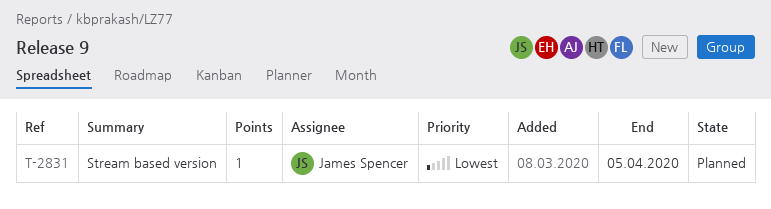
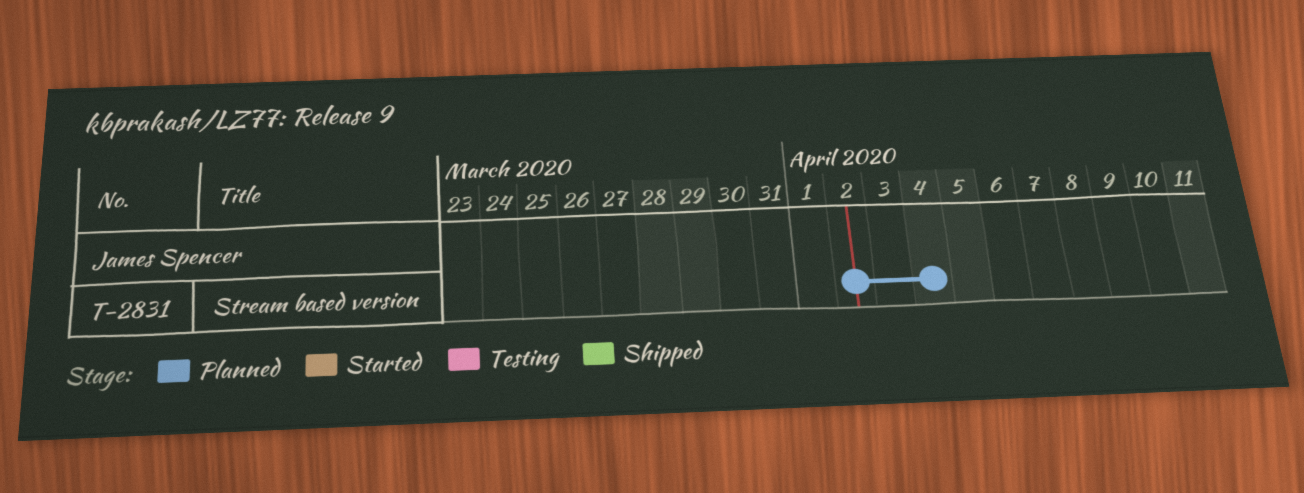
T-2831, due: Apr 5 -> Apr 4

